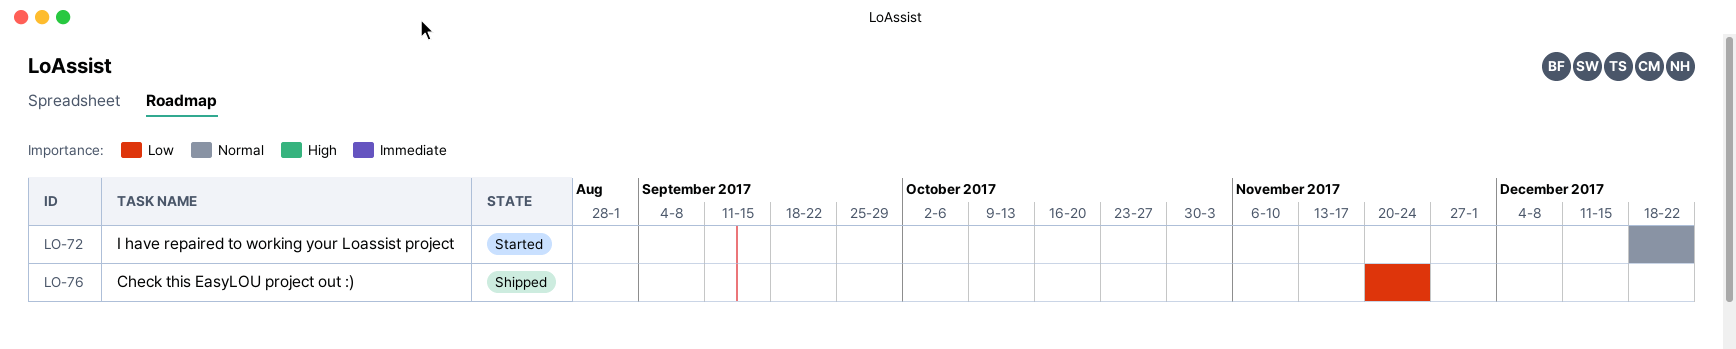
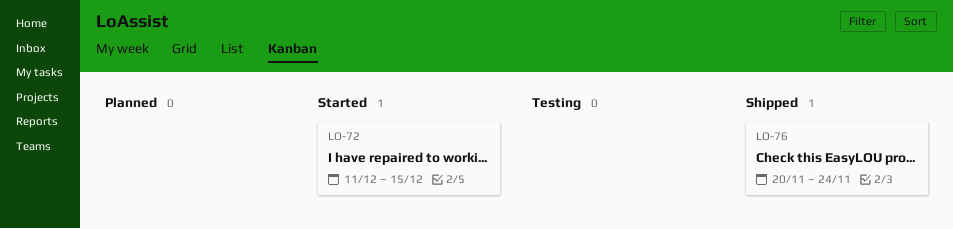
LO-72, start: Dec 18 -> Dec 11
LO-72, due: Dec 22 -> Dec 15

